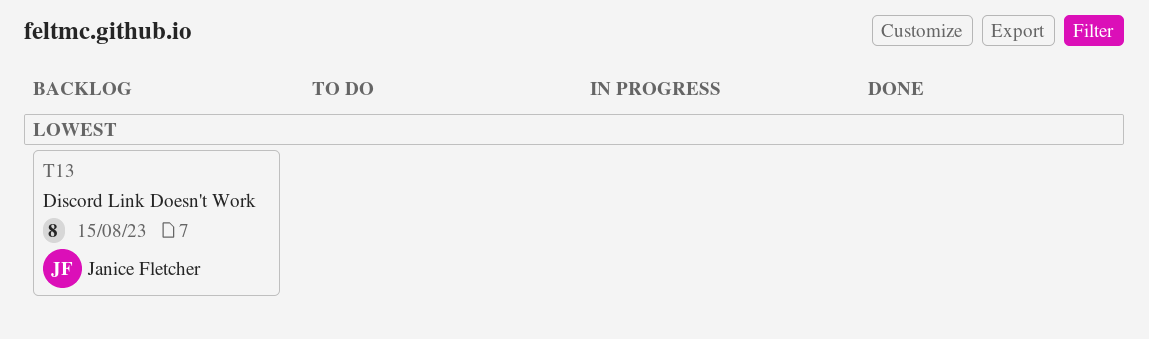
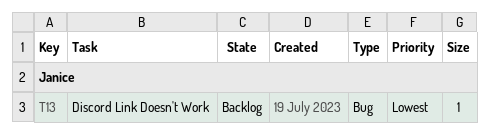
T13, estimate: 8 -> 1

